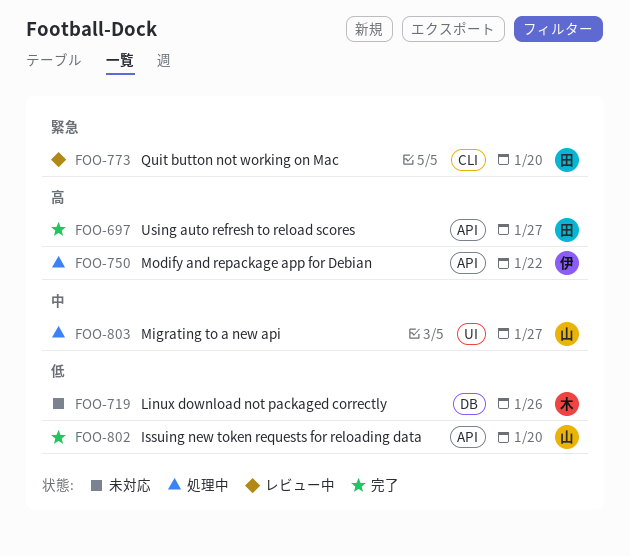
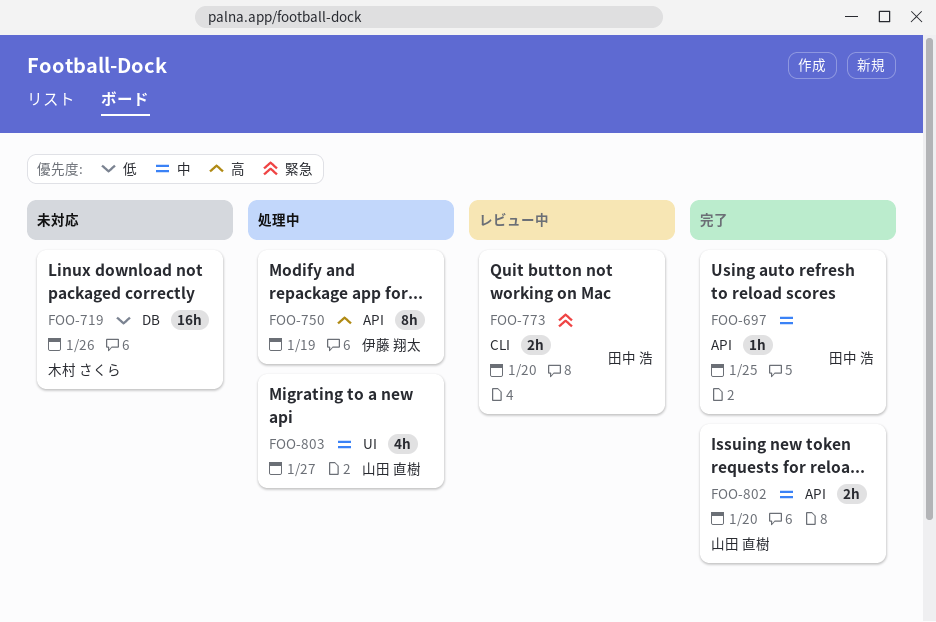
FOO-697, priority: 高 -> 中
FOO-697, due: Jan 27 -> Jan 25
FOO-750, due: Jan 22 -> Jan 19
FOO-802, priority: 低 -> 中

